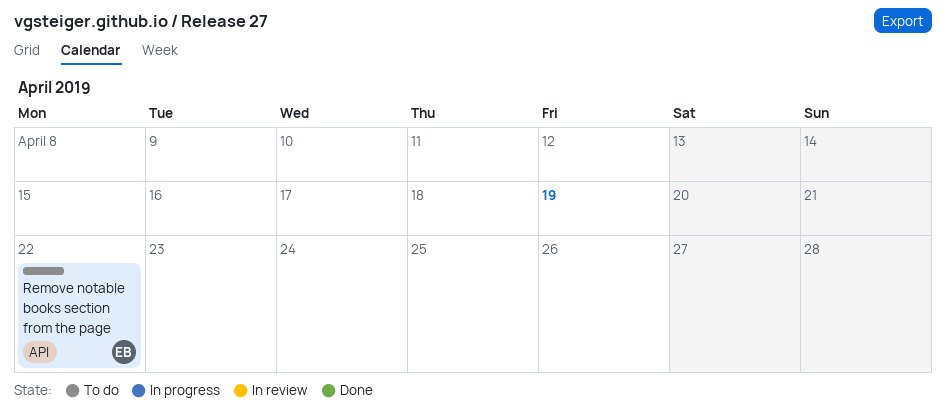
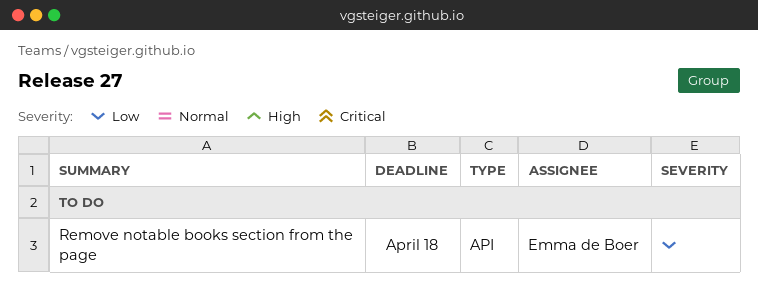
Remove notable books section from the page, due: Apr 22 -> Apr 18

